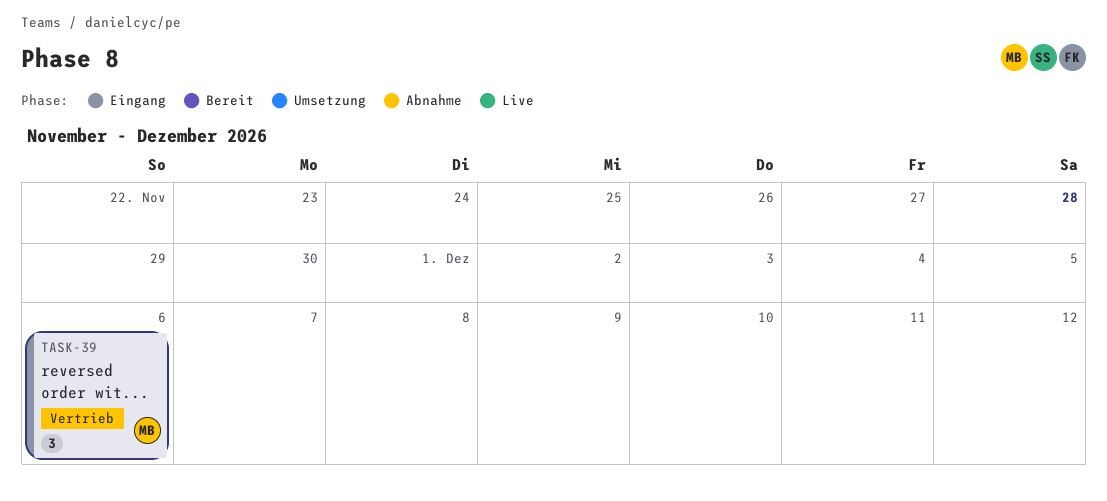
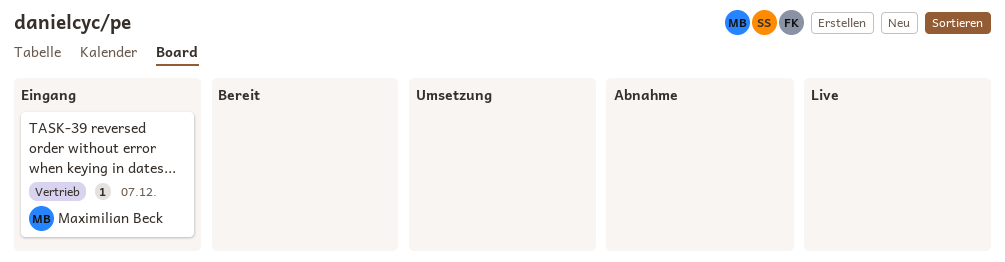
TASK-39, estimate: 3 -> 1
TASK-39, due: Dec 6 -> Dec 7

